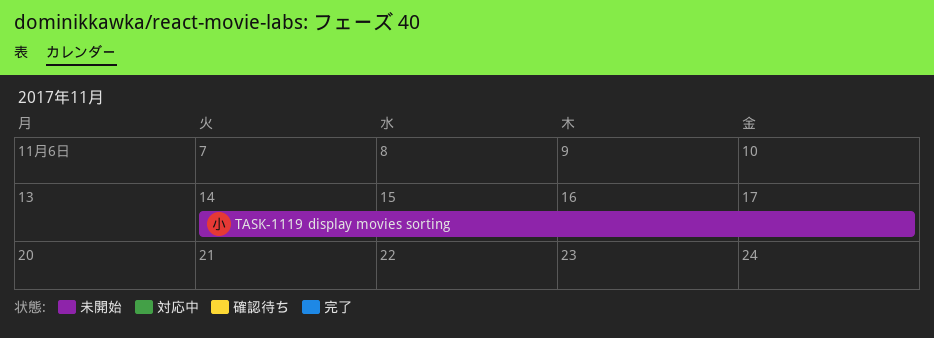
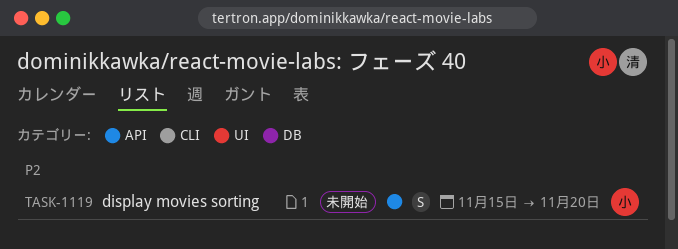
TASK-1119, start: Nov 14 -> Nov 15
TASK-1119, due: Nov 17 -> Nov 20

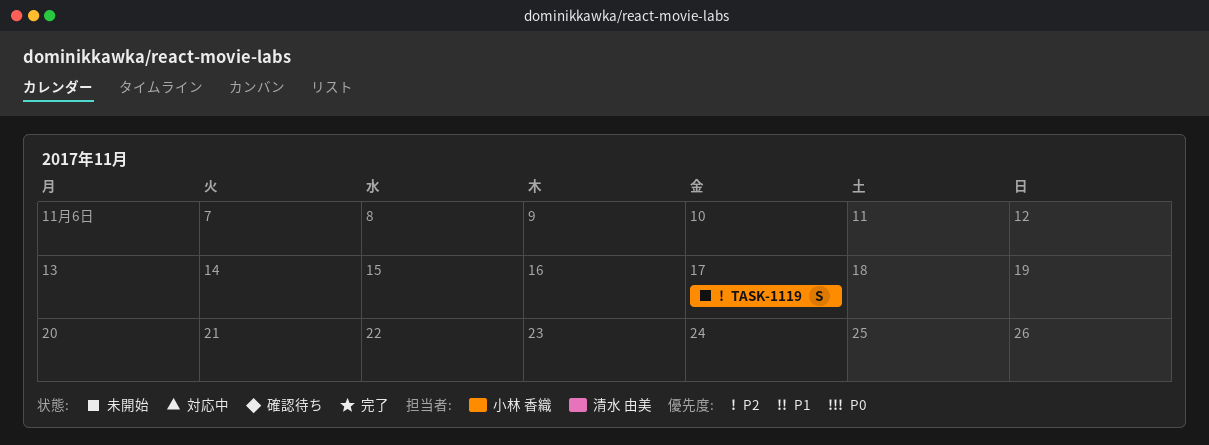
TASK-1119, start: Nov 15 -> Nov 17
TASK-1119, due: Nov 20 -> Nov 17

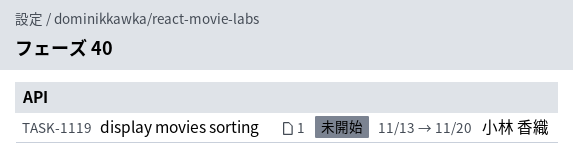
TASK-1119, start: Nov 17 -> Nov 13
TASK-1119, due: Nov 17 -> Nov 20

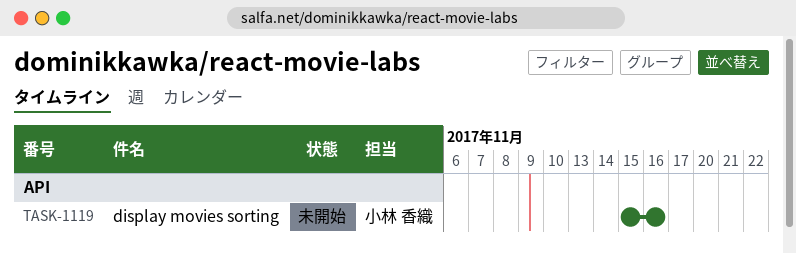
TASK-1119, start: Nov 13 -> Nov 15
TASK-1119, due: Nov 20 -> Nov 16

